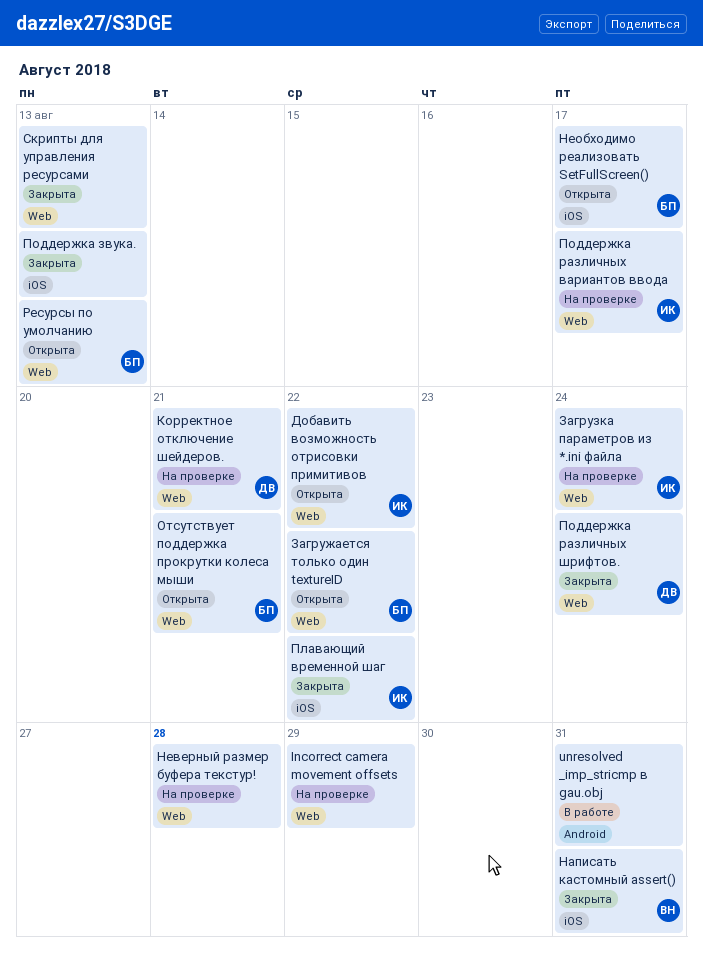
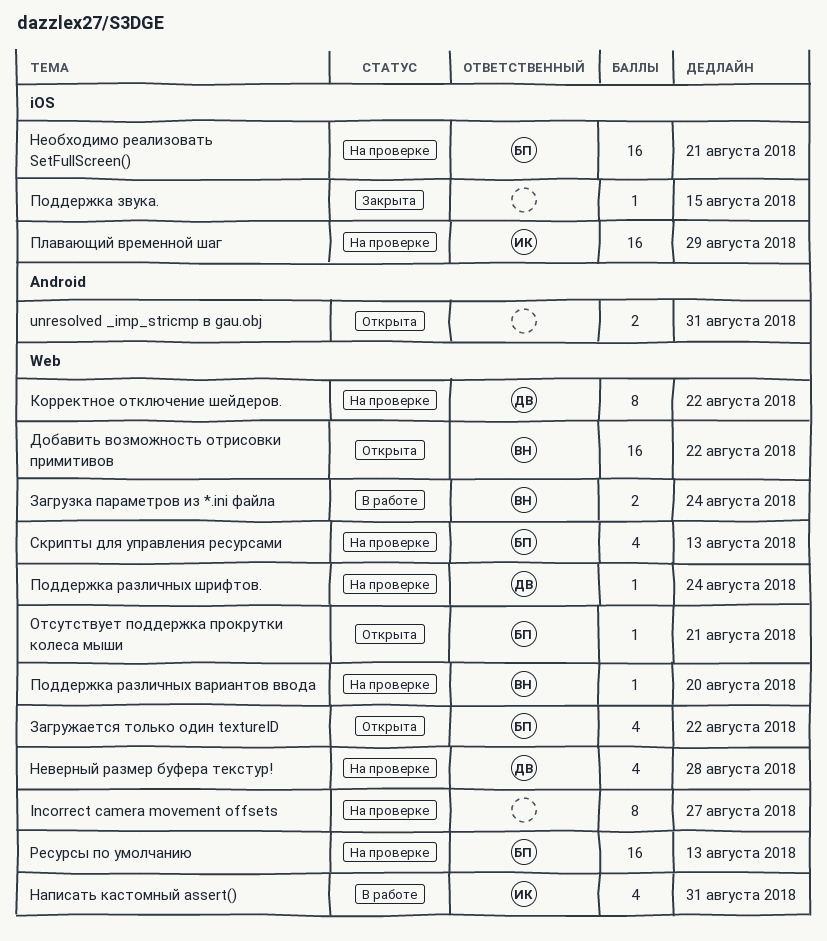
Incorrect camera movement offsets, due: Aug 29 -> Aug 27
unresolved _imp_stricmp в gau.obj, status: В работе -> Открыта
Добавить возможность отрисовки примитивов, owner: ИК -> ВН
Загрузка параметров из *.ini файла, status: На проверке -> В работе
Загрузка параметров из *.ini файла, owner: ИК -> ВН
Корректное отключение шейдеров., due: Aug 21 -> Aug 22
Написать кастомный assert(), status: Закрыта -> В работе
Написать кастомный assert(), owner: ВН -> ИК
Написать кастомный assert(), label: iOS -> Web
Неверный размер буфера текстур!, owner: none -> ДВ
Необходимо реализовать SetFullScreen(), status: Открыта -> На проверке
Необходимо реализовать SetFullScreen(), due: Aug 17 -> Aug 21
Плавающий временной шаг, status: Закрыта -> На проверке
Плавающий временной шаг, due: Aug 22 -> Aug 29
Поддержка звука., due: Aug 13 -> Aug 15
Поддержка различных вариантов ввода, owner: ИК -> ВН
Поддержка различных вариантов ввода, due: Aug 17 -> Aug 20
Поддержка различных шрифтов., status: Закрыта -> На проверке
Ресурсы по умолчанию, status: Открыта -> На проверке
Скрипты для управления ресурсами, status: Закрыта -> На проверке
Скрипты для управления ресурсами, owner: none -> БП

